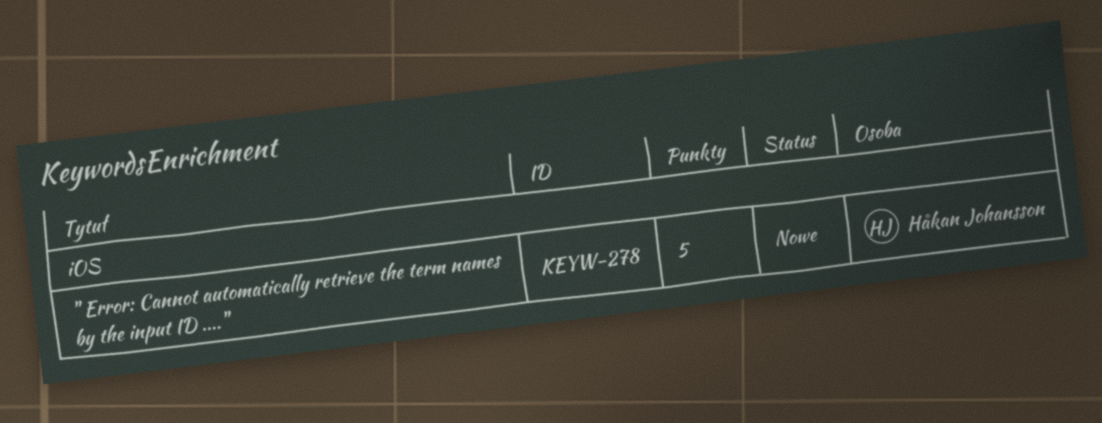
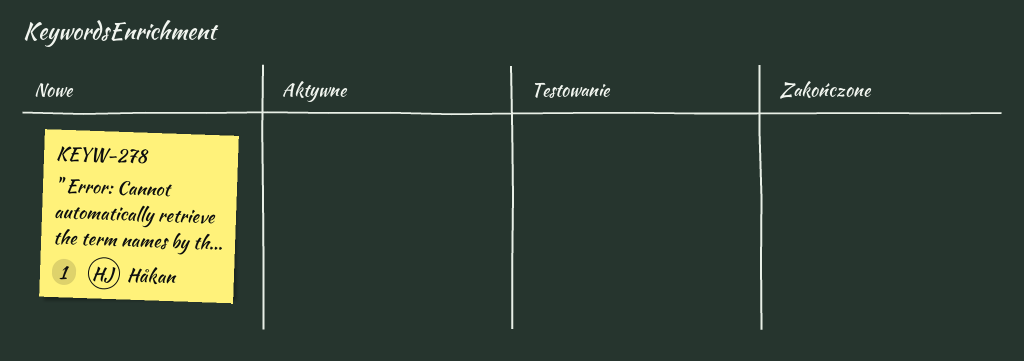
KEYW-278, estimate: 5 -> 1

